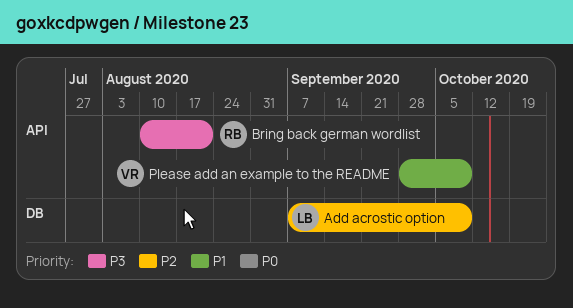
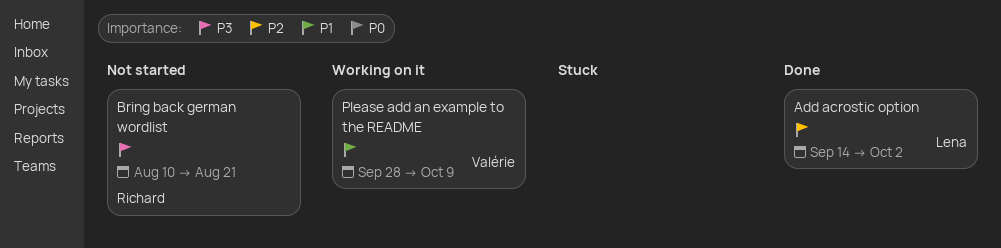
Add acrostic option, start: Sep 7 -> Sep 14
Add acrostic option, due: Oct 9 -> Oct 2

